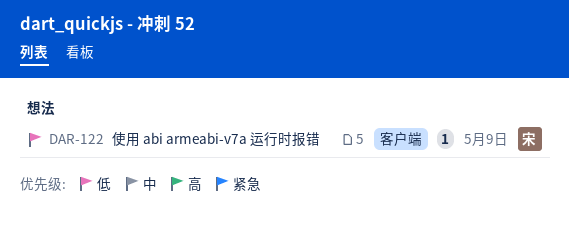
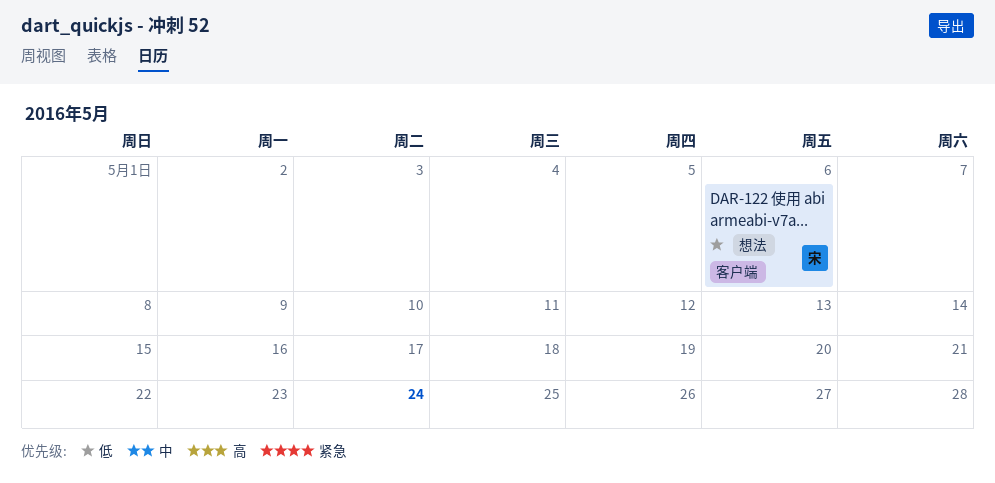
DAR-122, due: May 9 -> May 6

